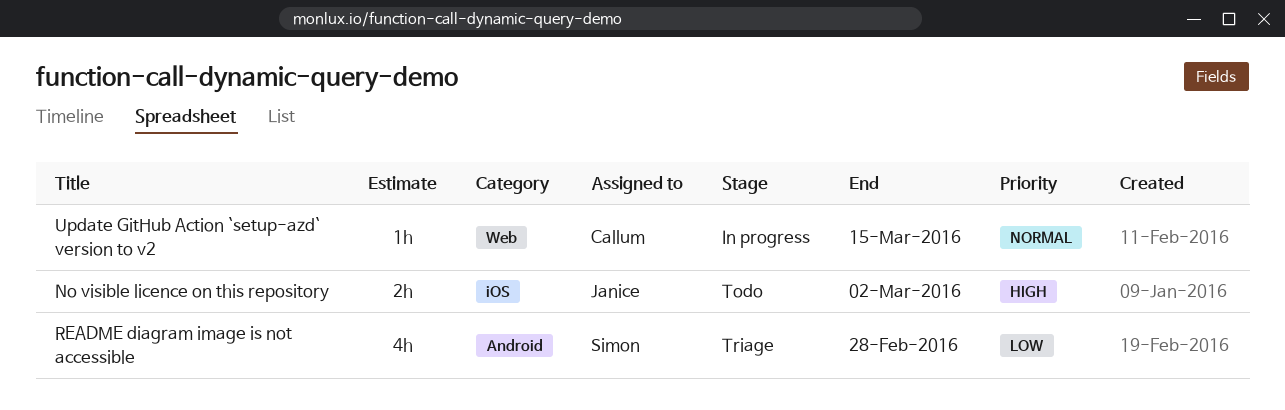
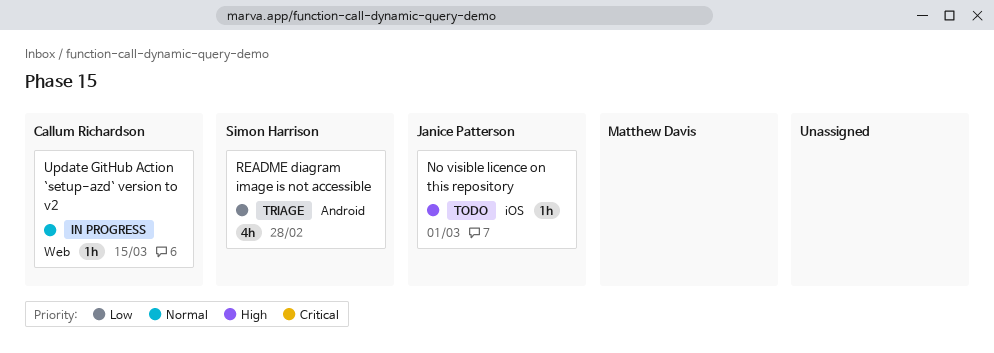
No visible licence on this repository, estimate: 2h -> 1h
No visible licence on this repository, due: Mar 2 -> Mar 1

